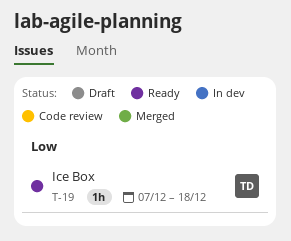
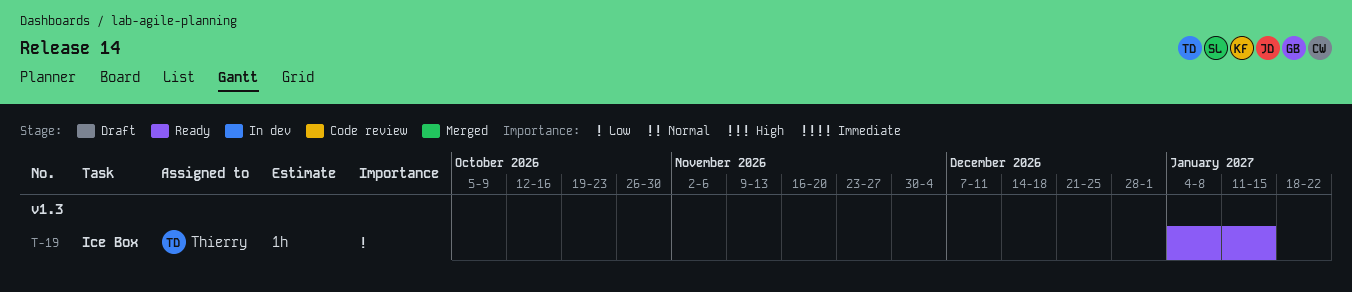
T-19, start: Dec 7 -> Jan 4
T-19, due: Dec 18 -> Jan 15

